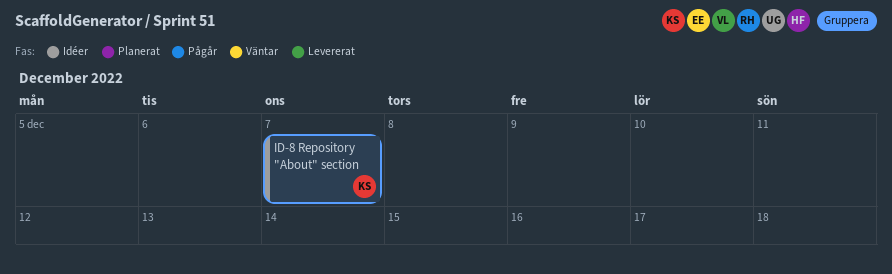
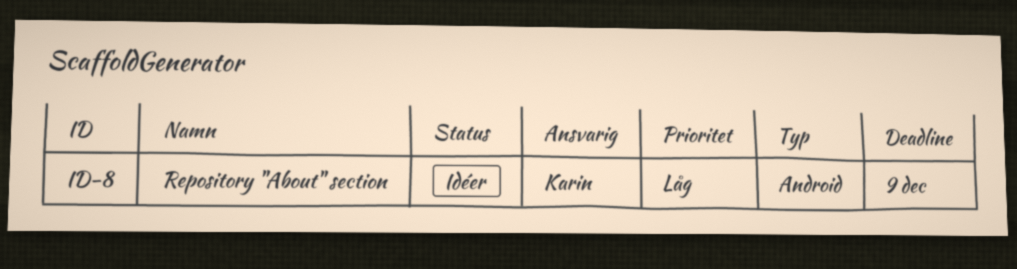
ID-8, due: Dec 7 -> Dec 9

